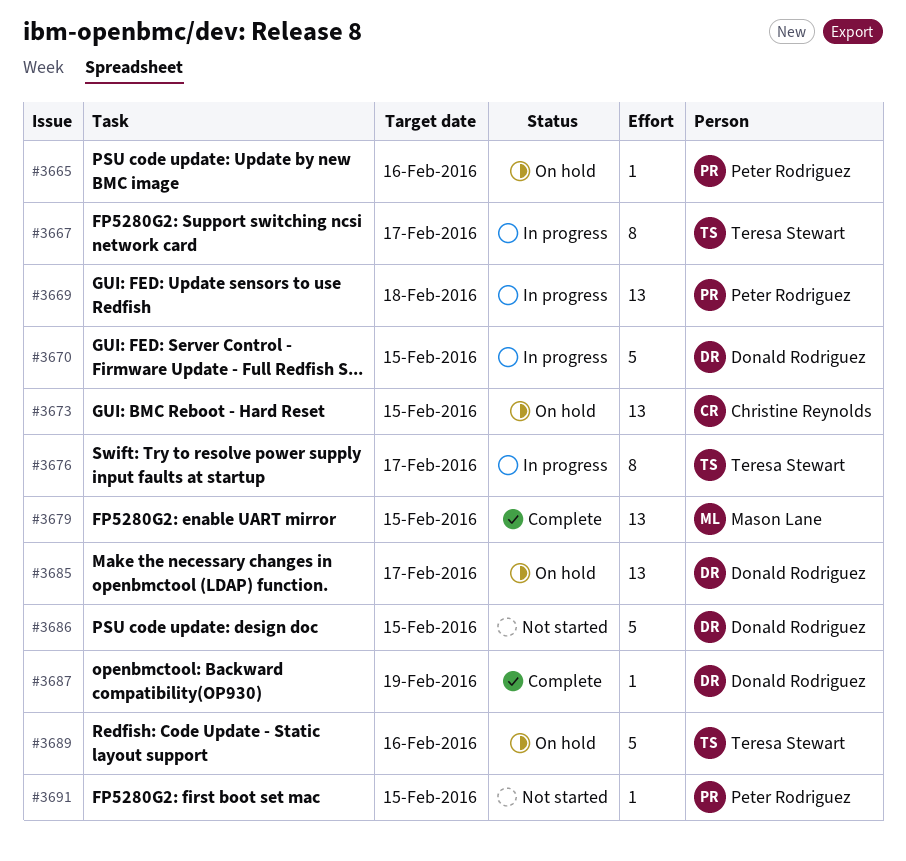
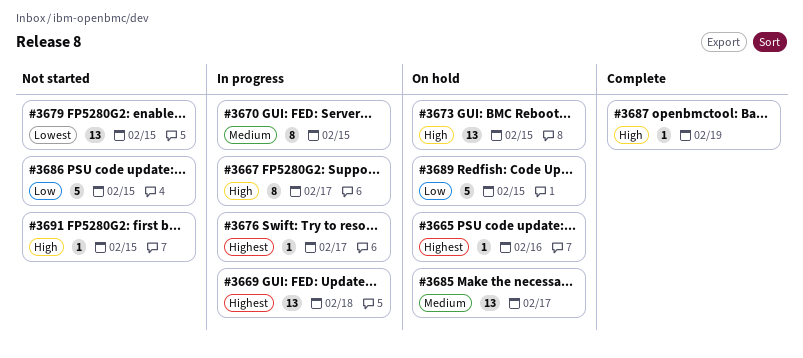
#3670, estimate: 5 -> 8
#3676, estimate: 8 -> 1
#3679, status: Complete -> Not started
#3689, due: Feb 16 -> Feb 15

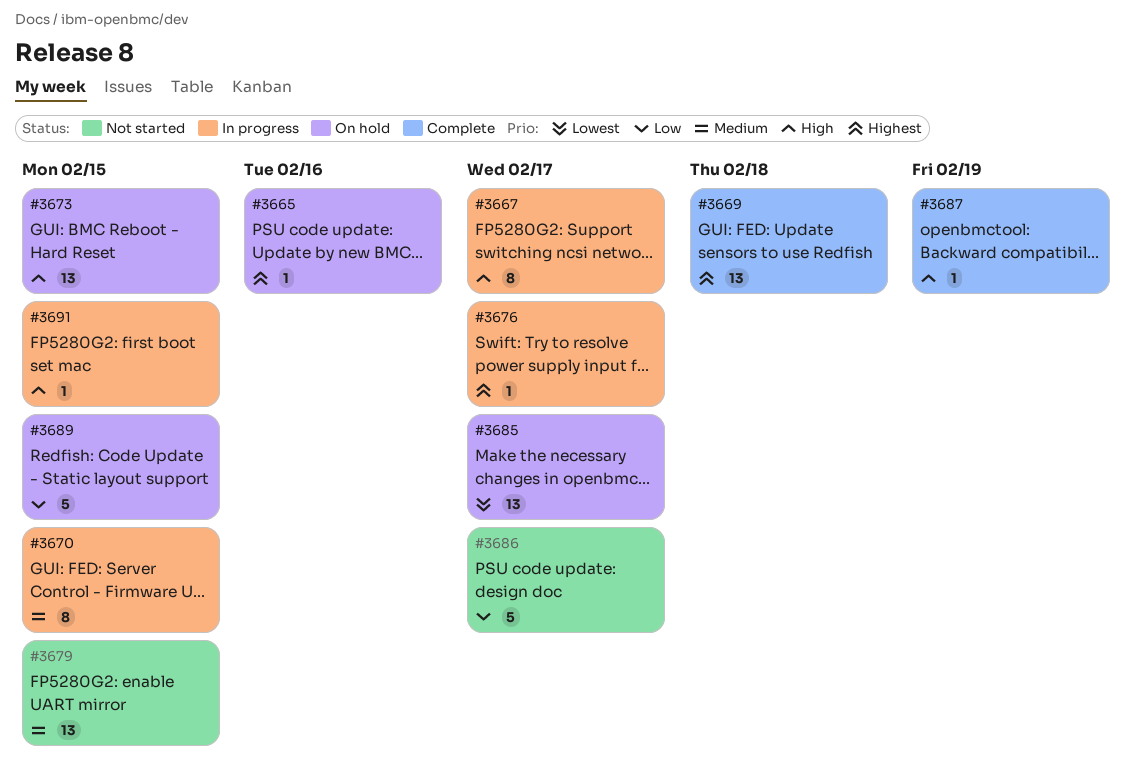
#3669, status: In progress -> Complete
#3679, priority: Lowest -> Medium
#3685, priority: Medium -> Lowest
#3686, due: Feb 15 -> Feb 17
#3691, status: Not started -> In progress

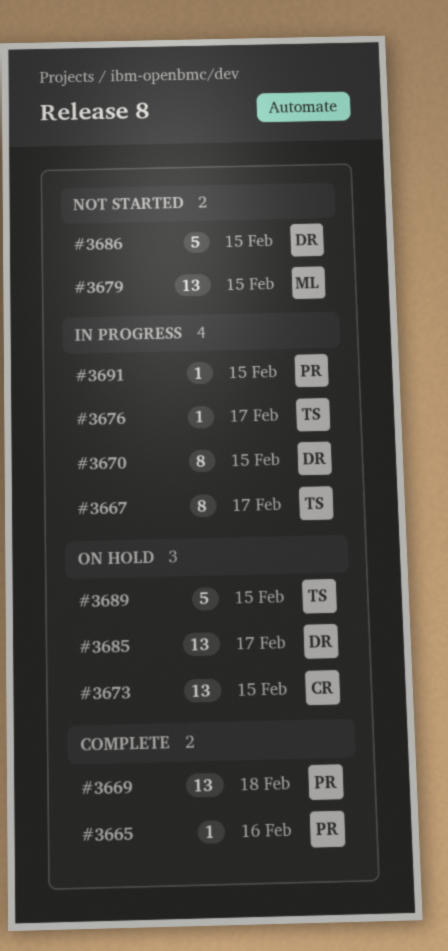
#3665, status: On hold -> Complete
#3686, due: Feb 17 -> Feb 15
#3687: present -> none

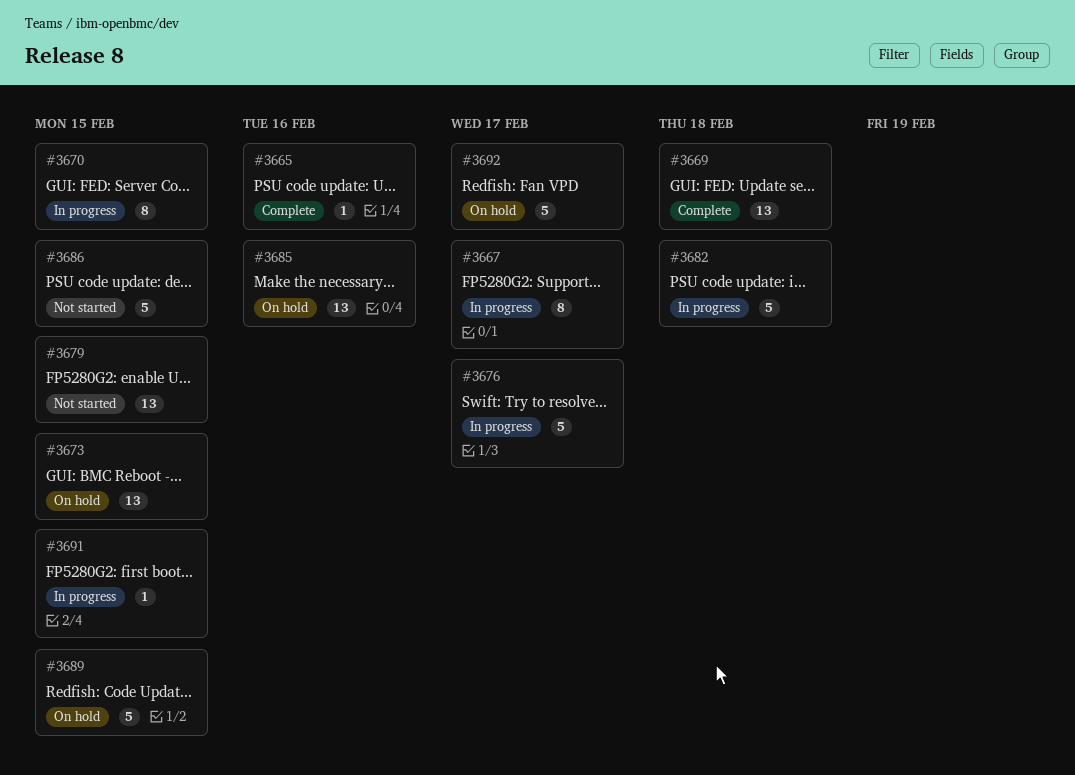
#3676, estimate: 1 -> 5
#3682: none -> present
#3685, due: Feb 17 -> Feb 16
#3692: none -> present

